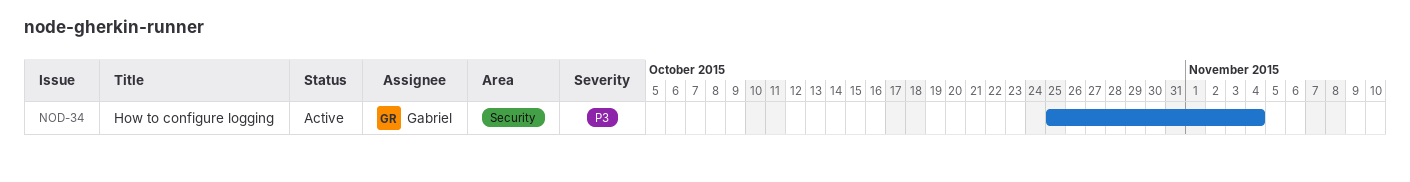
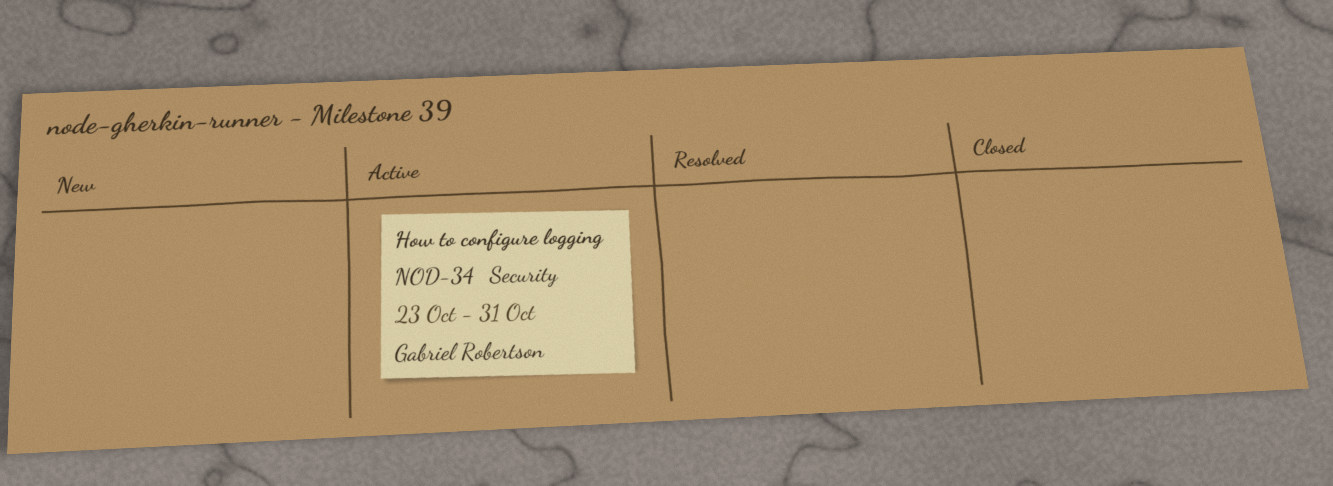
NOD-34, start: Oct 25 -> Oct 23
NOD-34, due: Nov 4 -> Oct 31

